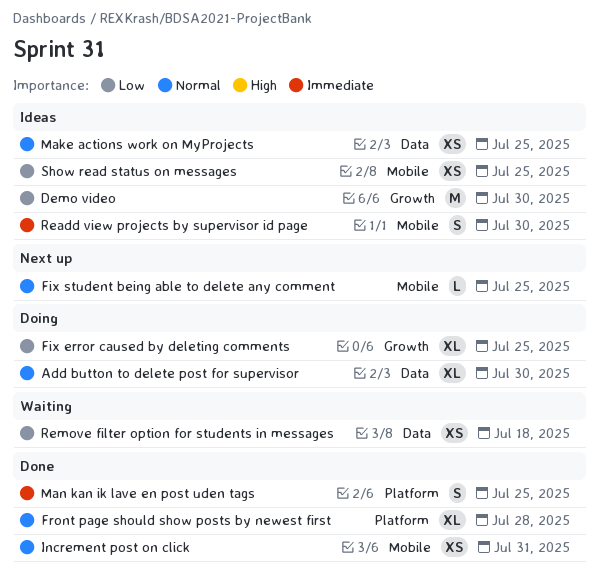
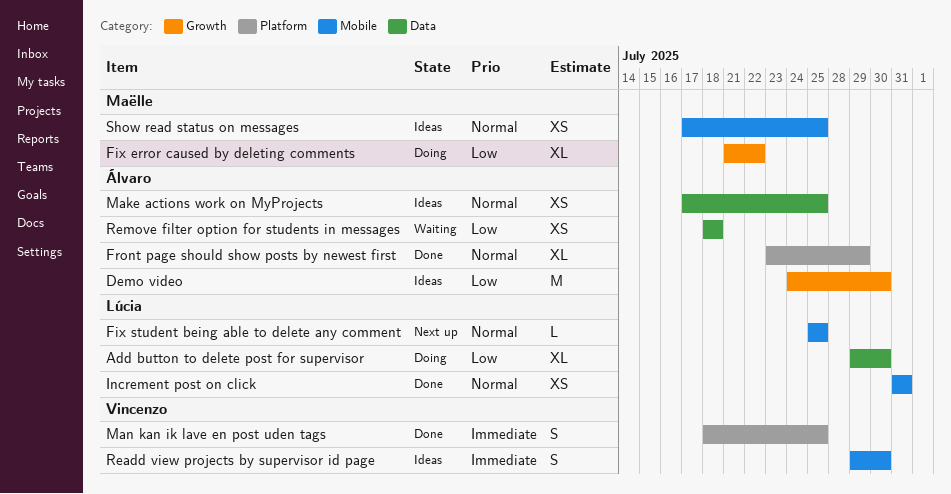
Add button to delete post for supervisor, priority: Normal -> Low
Fix error caused by deleting comments, due: Jul 25 -> Jul 22
Front page should show posts by newest first, due: Jul 28 -> Jul 29
Show read status on messages, priority: Low -> Normal

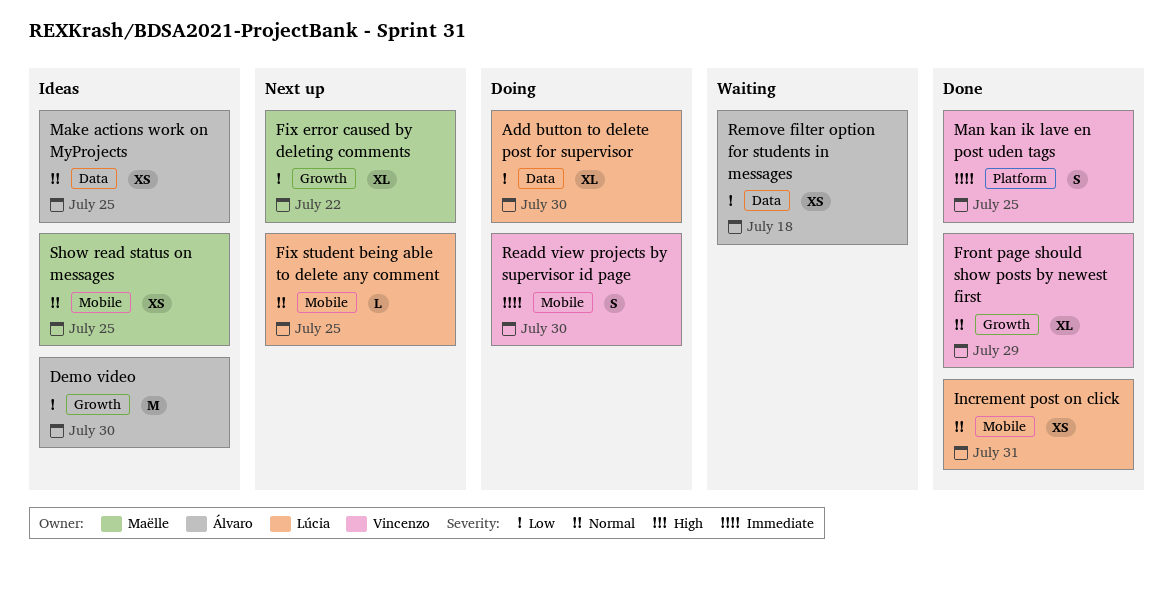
Fix error caused by deleting comments, status: Doing -> Next up
Front page should show posts by newest first, owner: Álvaro -> Vincenzo
Front page should show posts by newest first, label: Platform -> Growth
Readd view projects by supervisor id page, status: Ideas -> Doing

